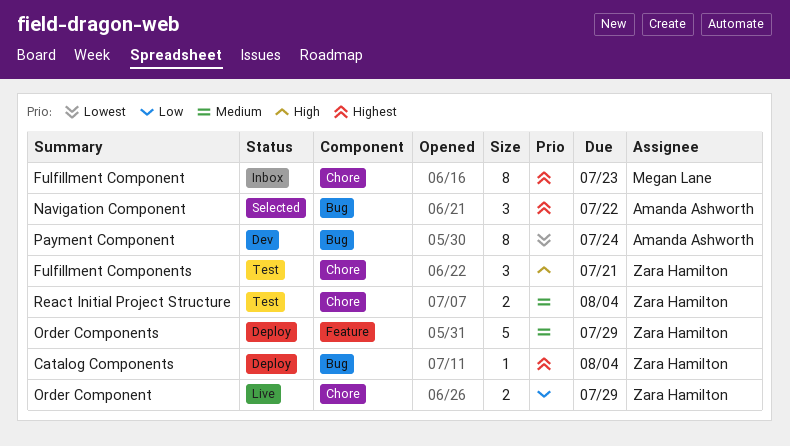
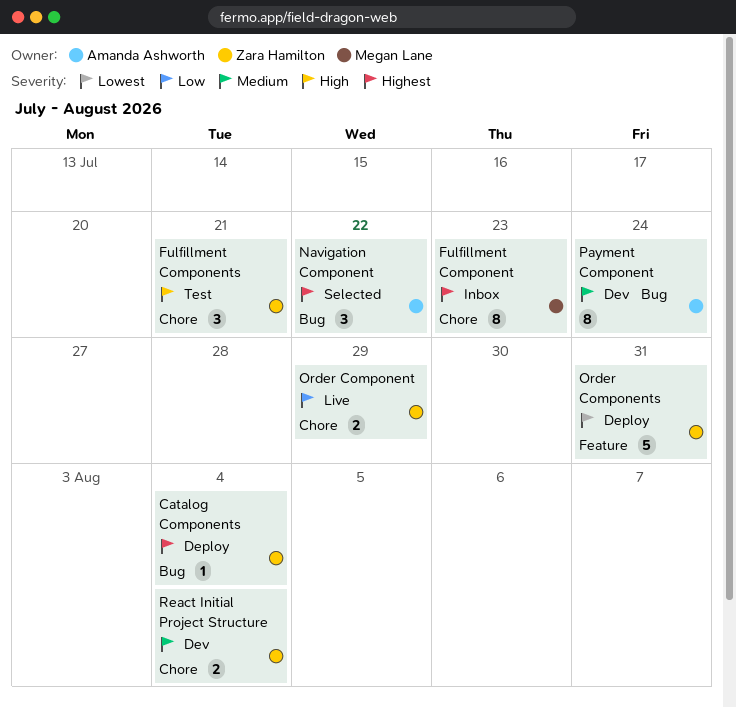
Order Components, priority: Medium -> Lowest
Order Components, due: Jul 29 -> Jul 31
Payment Component, priority: Lowest -> Medium
React Initial Project Structure, status: Test -> Dev

